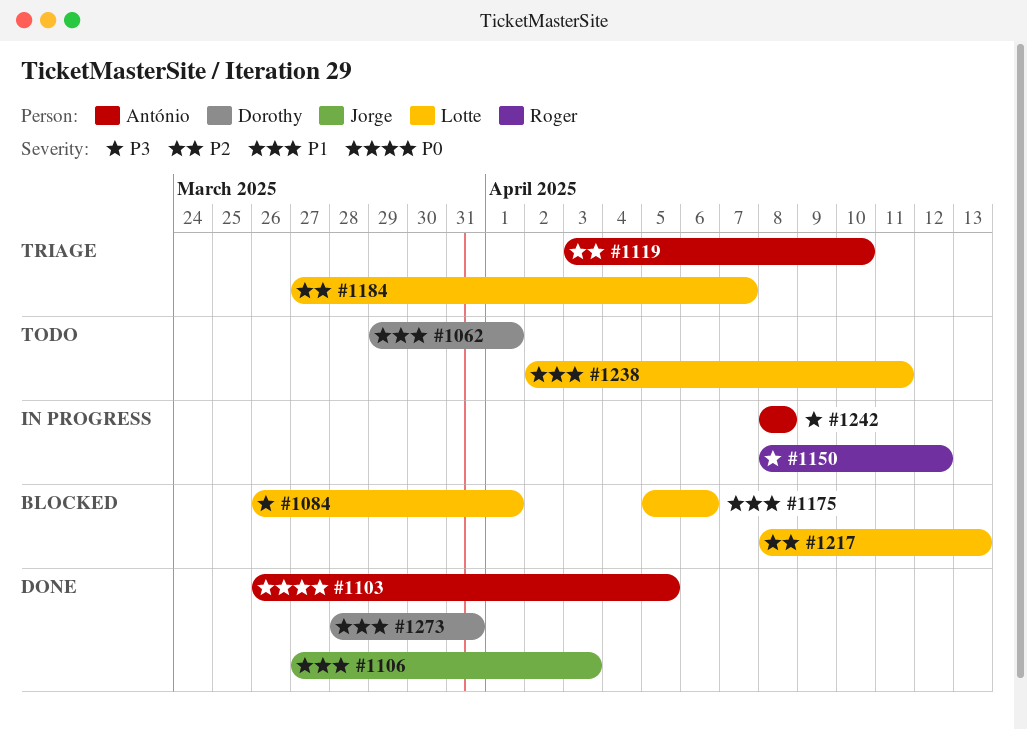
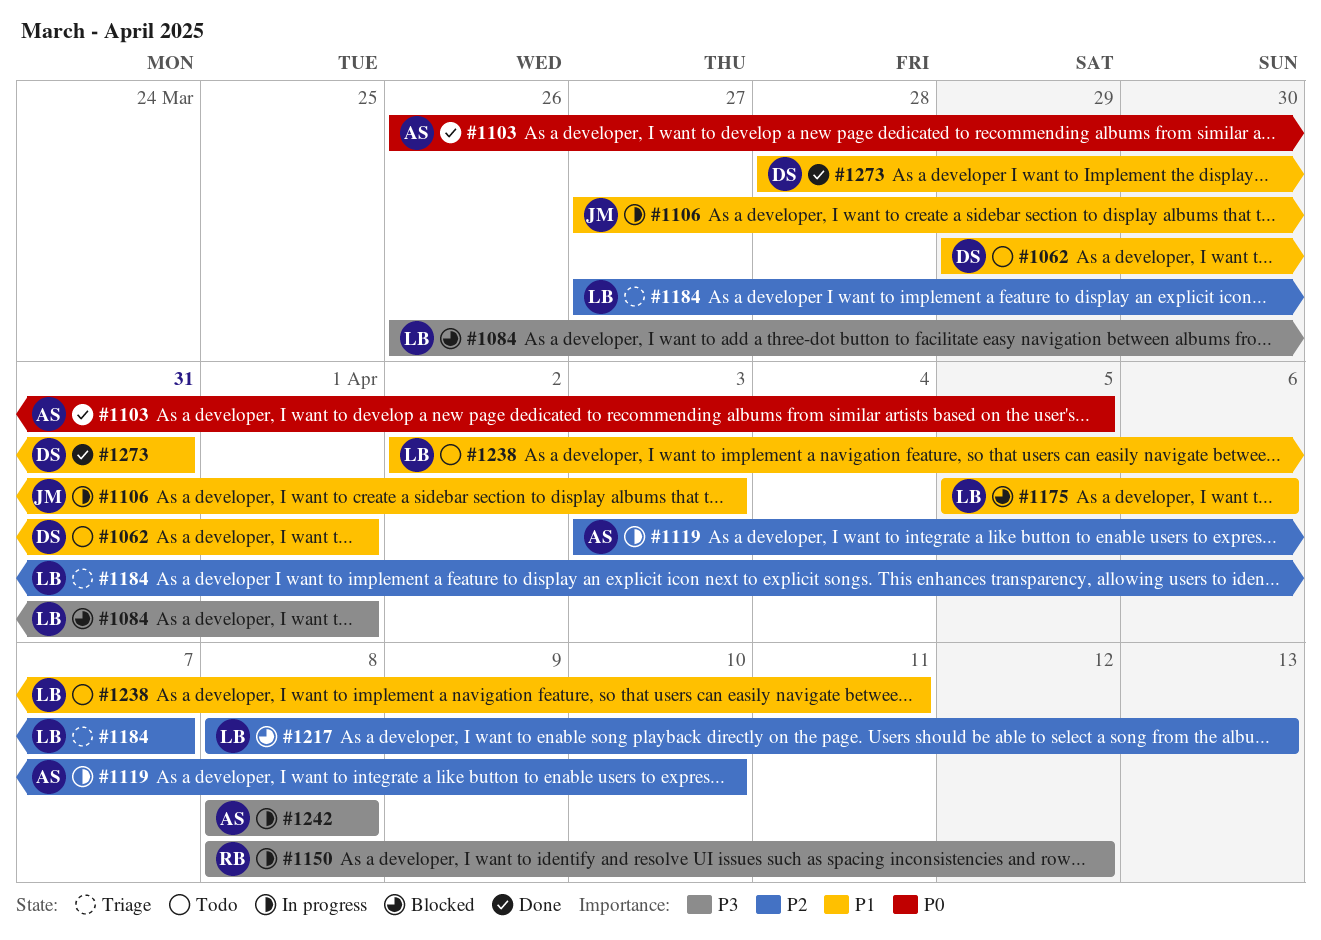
#1106, status: Done -> In progress
#1119, status: Triage -> In progress

